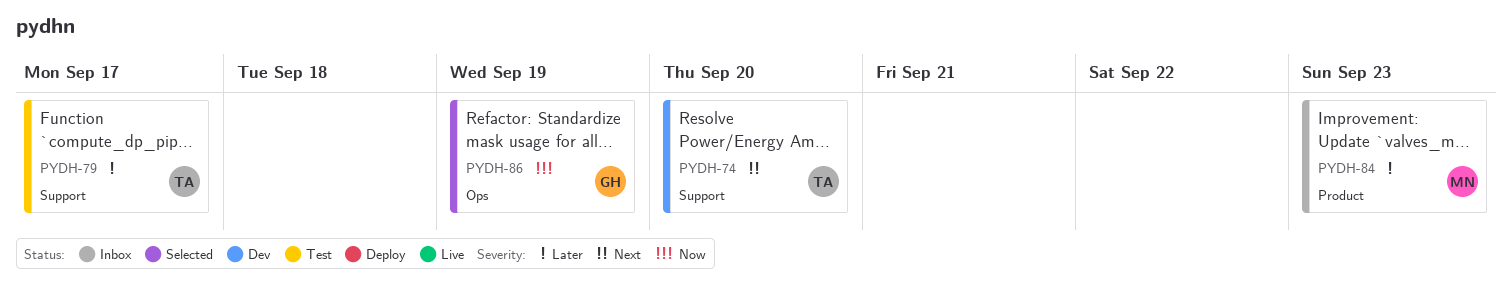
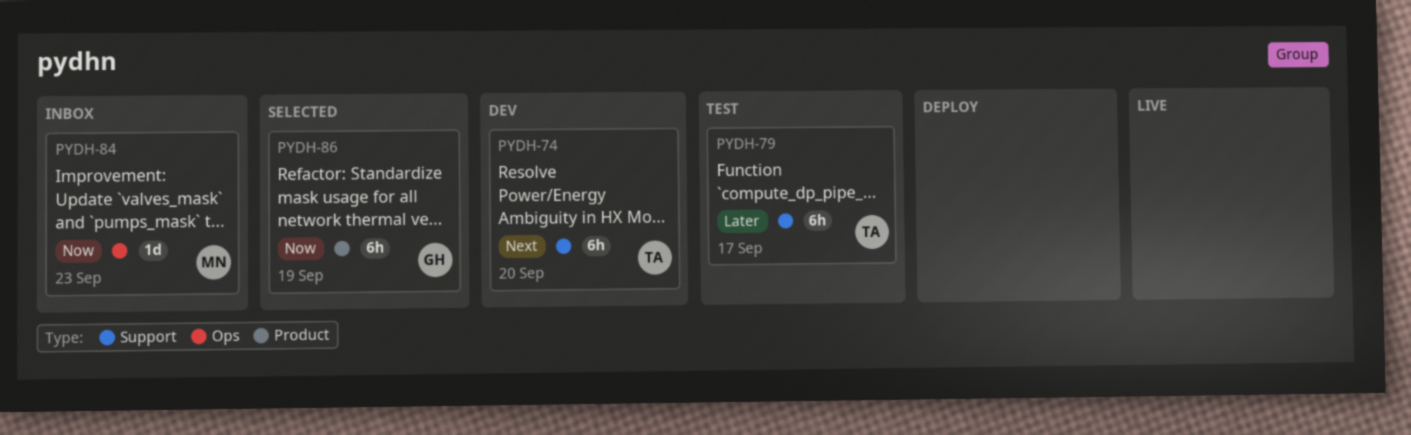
PYDH-84, priority: Later -> Now
PYDH-84, label: Product -> Ops
PYDH-86, label: Ops -> Product

